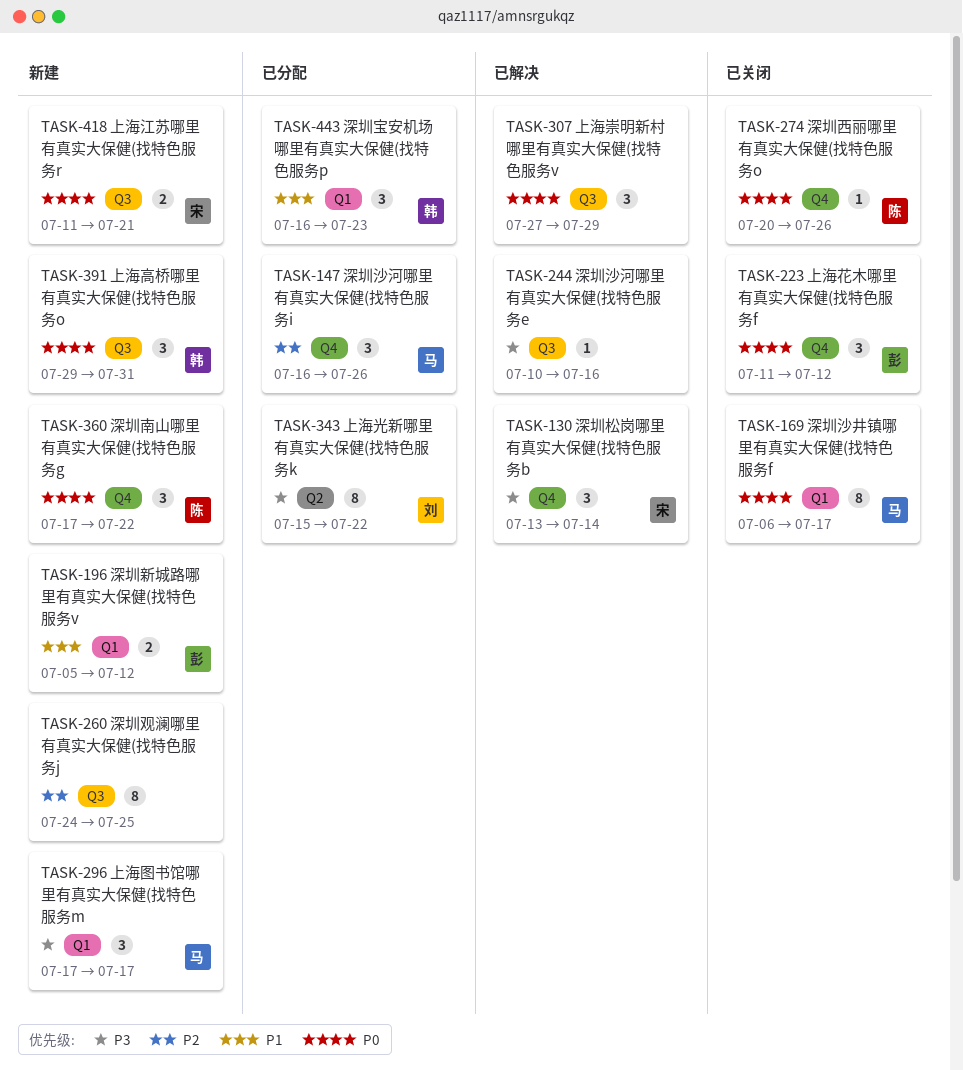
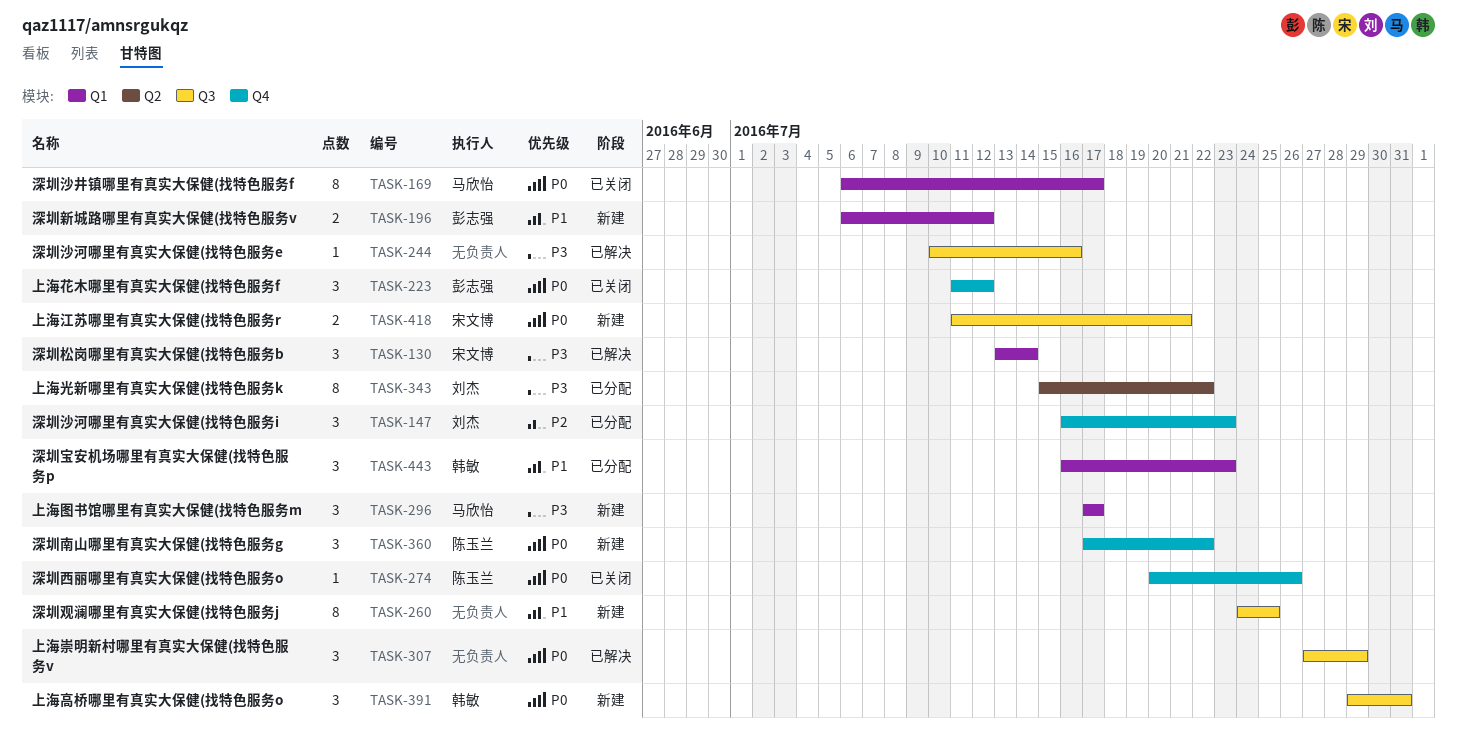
TASK-130, label: Q4 -> Q1
TASK-147, owner: 马欣怡 -> 刘杰
TASK-147, due: Jul 26 -> Jul 23
TASK-196, start: Jul 5 -> Jul 6
TASK-260, priority: P2 -> P1

